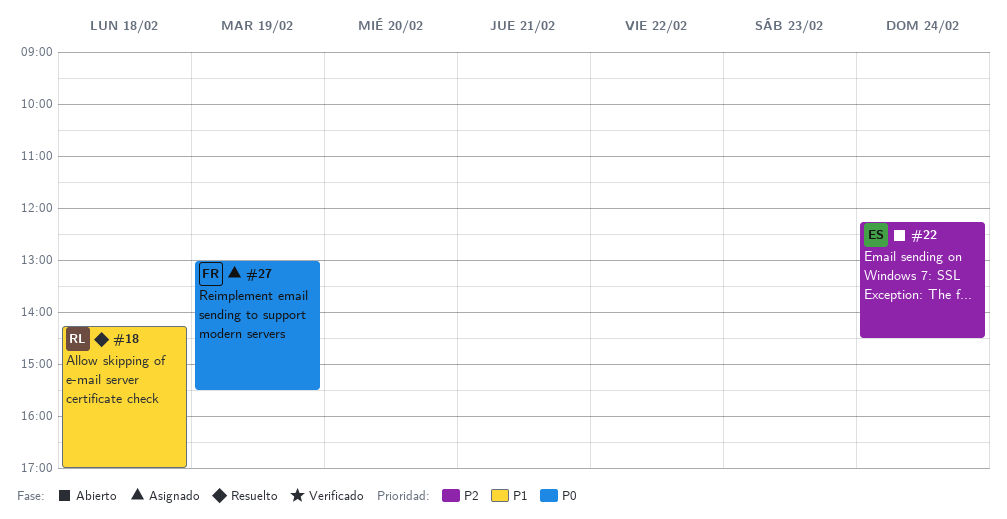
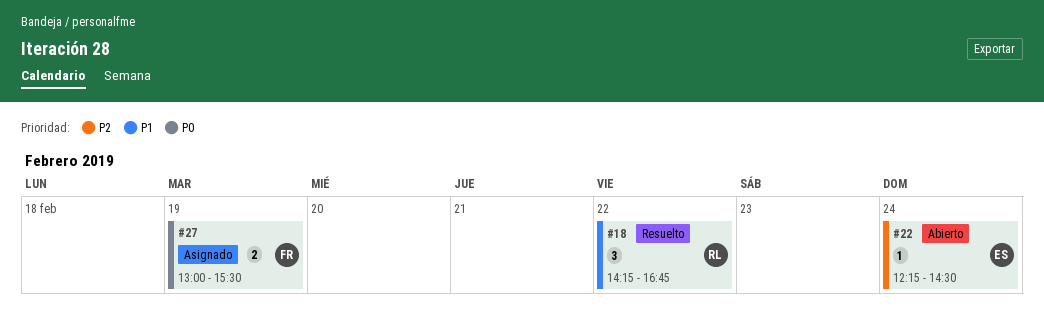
#18, day: Feb 18 -> Feb 22
#18, ends: 17:00 -> 16:45

